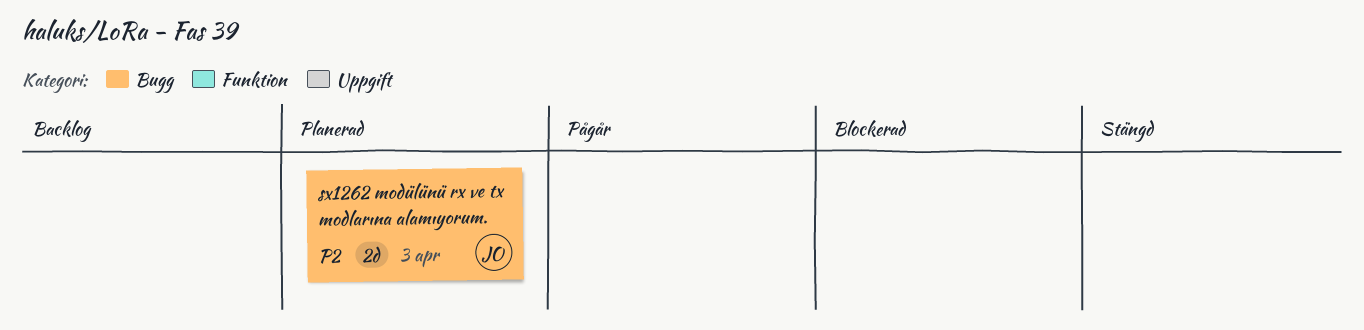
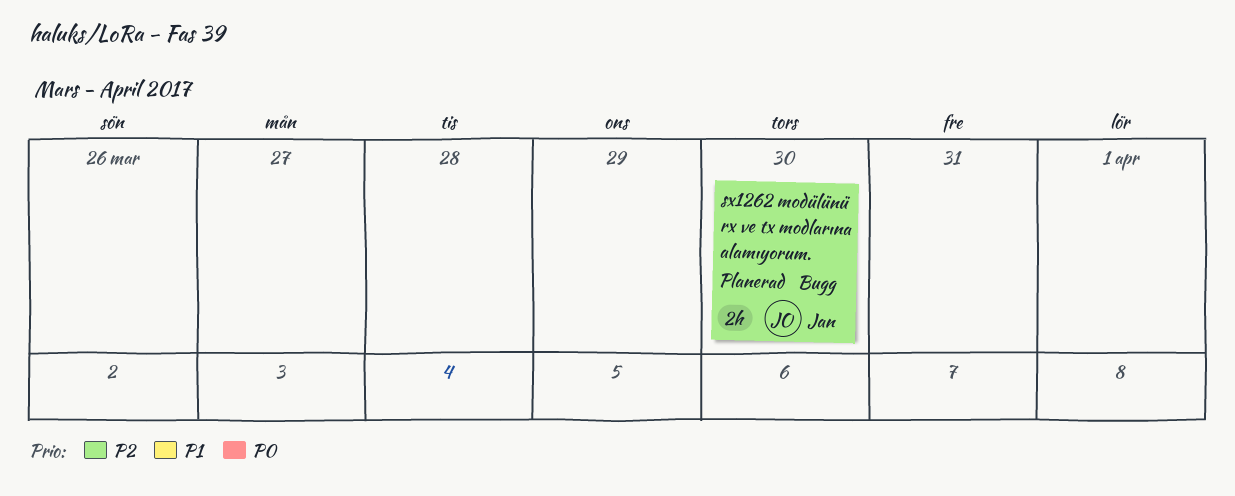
sx1262 modülünü rx ve tx modlarına alamıyorum., estimate: 2d -> 2h
sx1262 modülünü rx ve tx modlarına alamıyorum., due: Apr 3 -> Mar 30

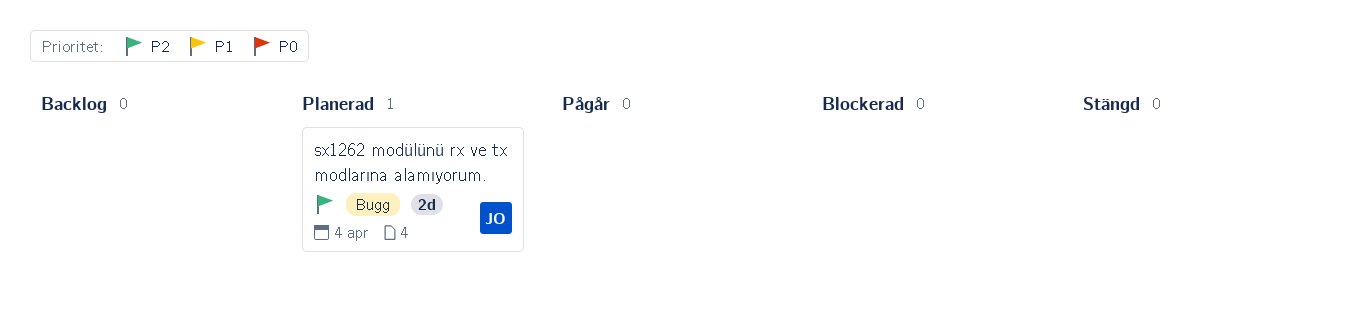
sx1262 modülünü rx ve tx modlarına alamıyorum., estimate: 2h -> 2d
sx1262 modülünü rx ve tx modlarına alamıyorum., due: Mar 30 -> Apr 4

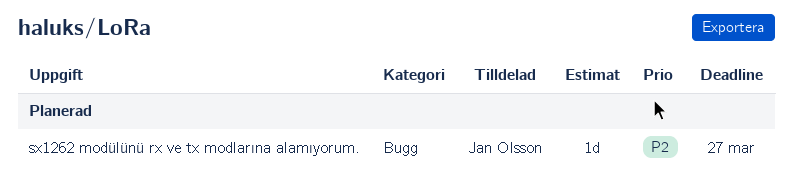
sx1262 modülünü rx ve tx modlarına alamıyorum., estimate: 2d -> 1d
sx1262 modülünü rx ve tx modlarına alamıyorum., due: Apr 4 -> Mar 27

